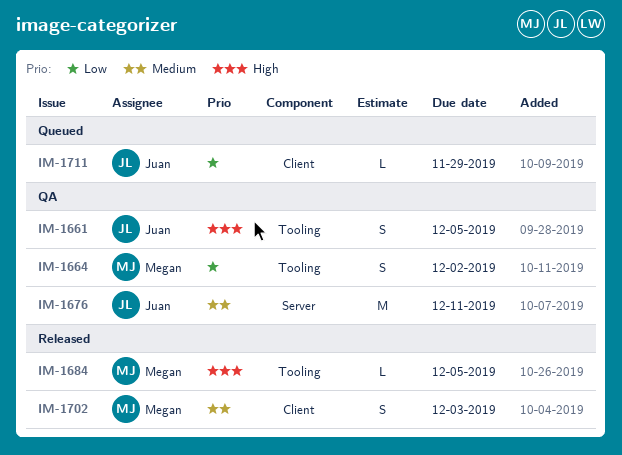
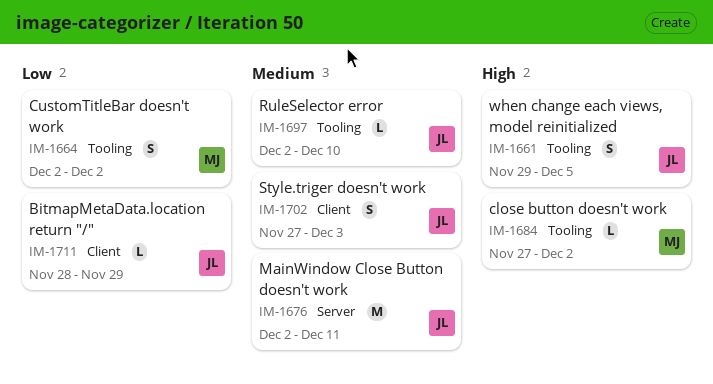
IM-1684, due: Dec 5 -> Dec 2
IM-1697: none -> present
IM-1702, owner: Megan -> Juan

